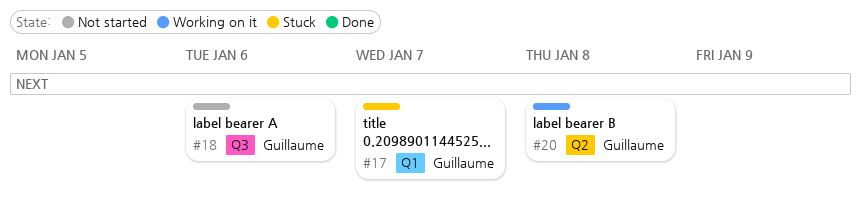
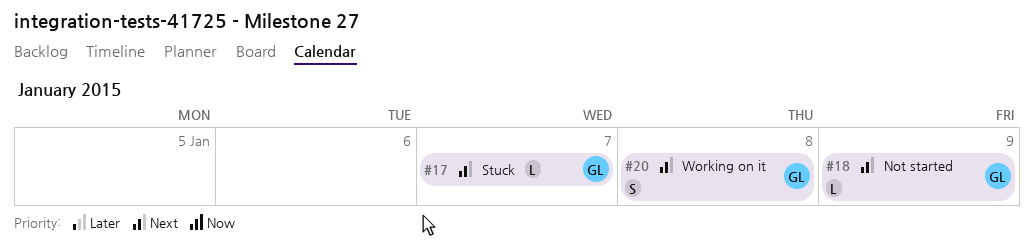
#18, due: Jan 6 -> Jan 9

